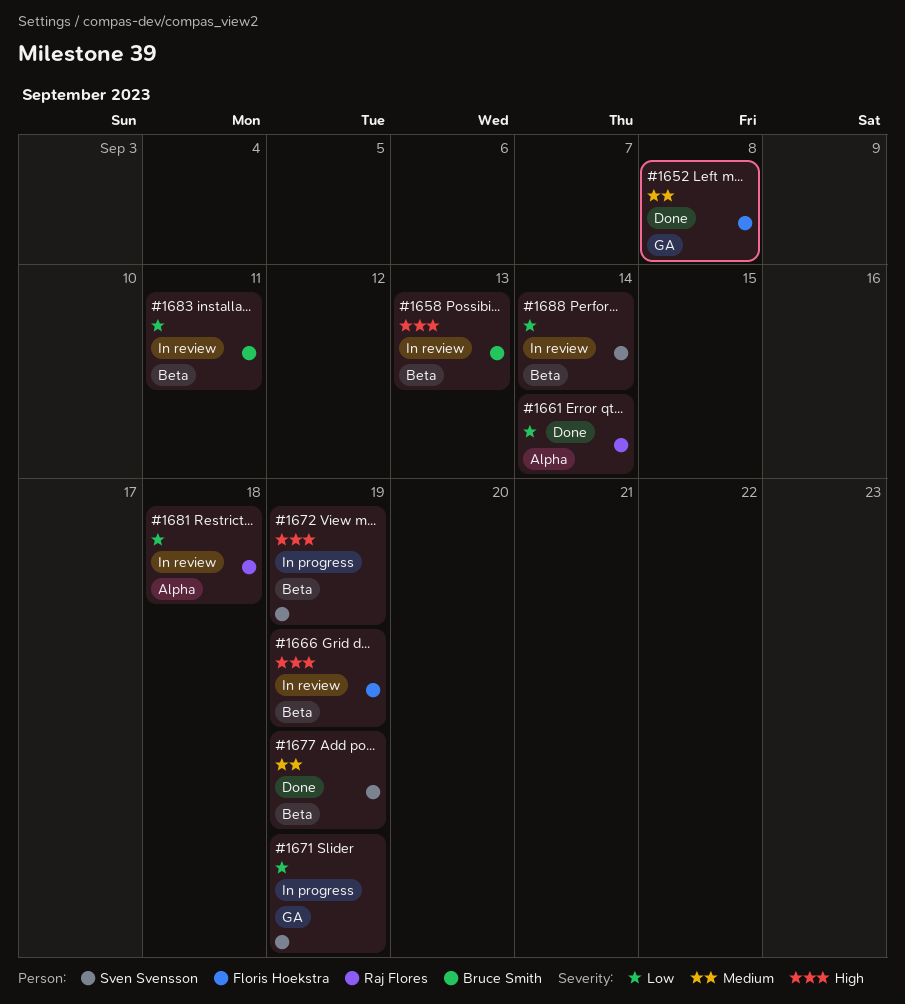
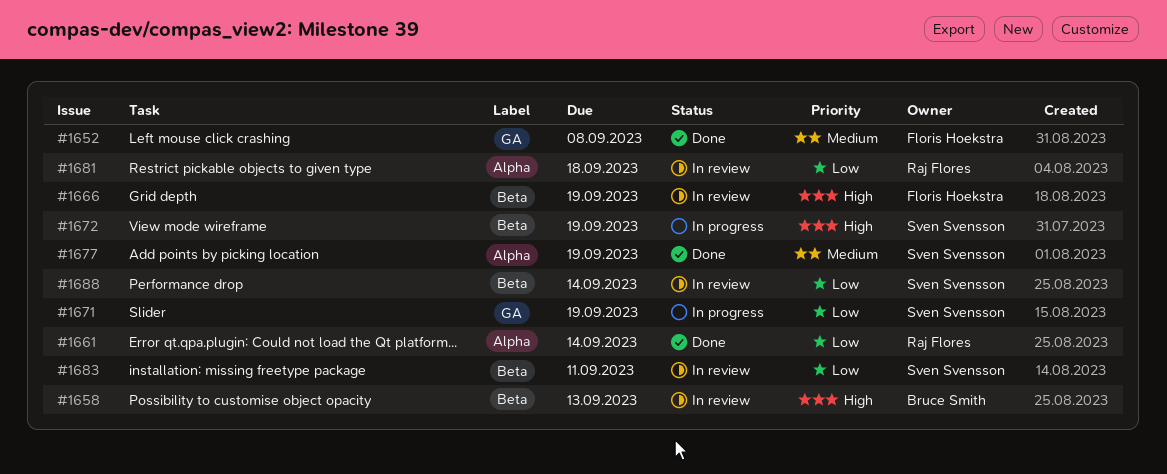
#1677, label: Beta -> Alpha
#1683, owner: Bruce Smith -> Sven Svensson

